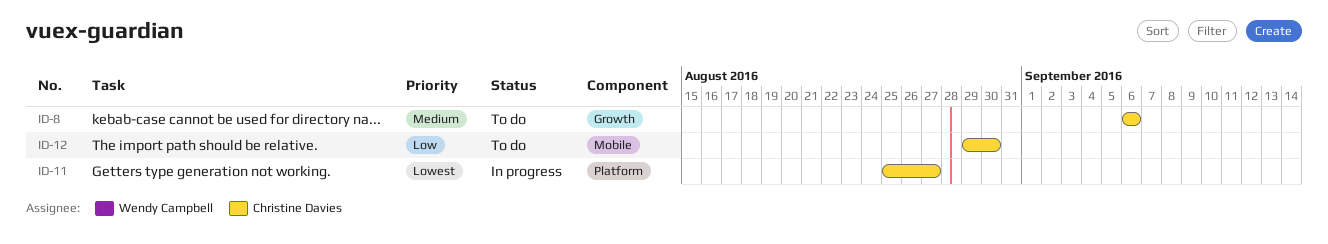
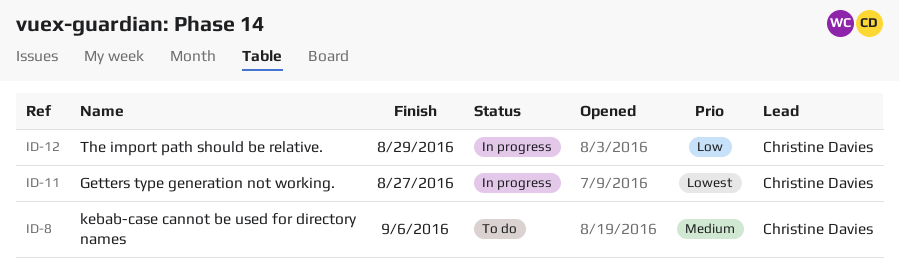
ID-12, status: To do -> In progress
ID-12, due: Aug 30 -> Aug 29

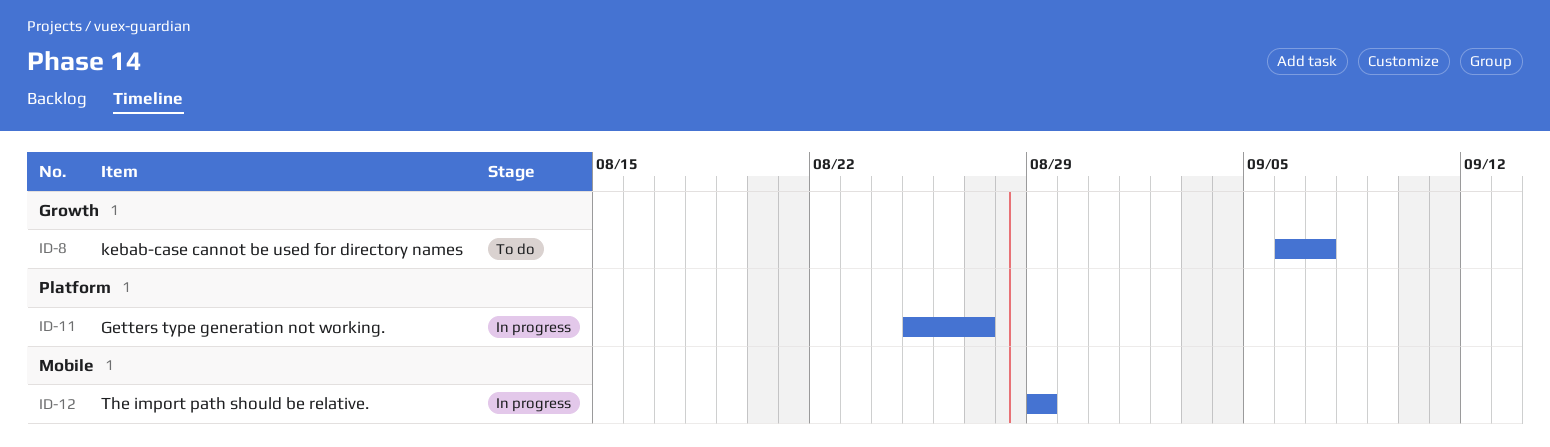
ID-8, due: Sep 6 -> Sep 7

